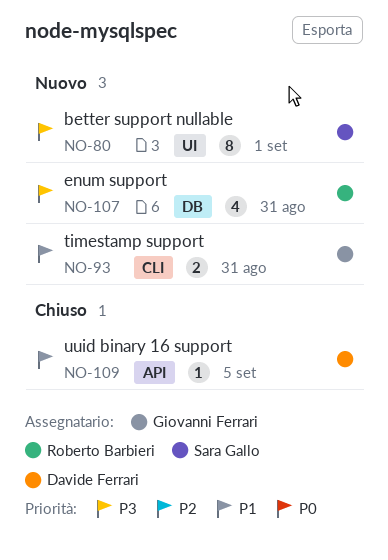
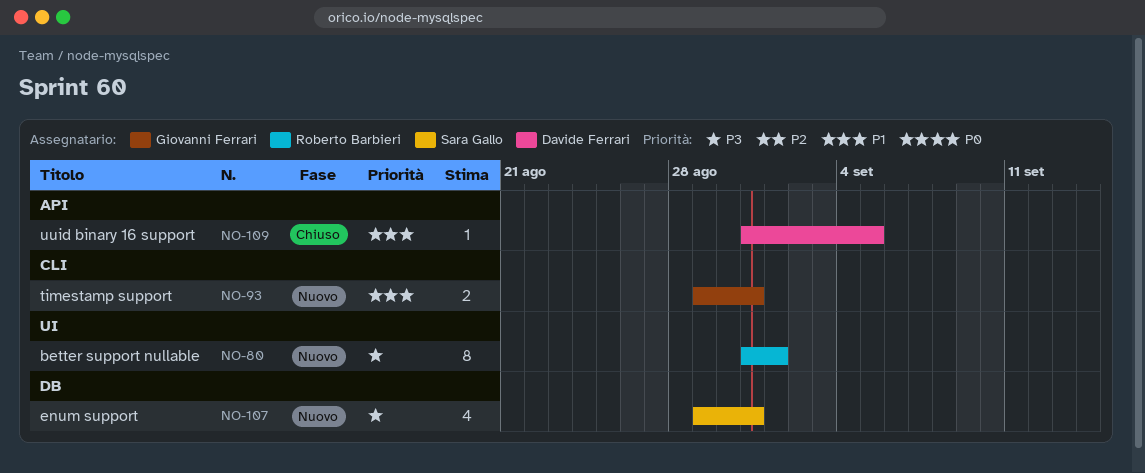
NO-80, owner: Sara Gallo -> Roberto Barbieri
NO-107, owner: Roberto Barbieri -> Sara Gallo

